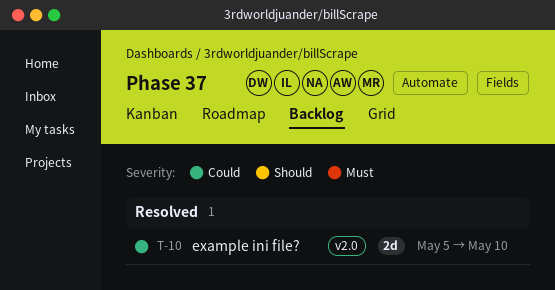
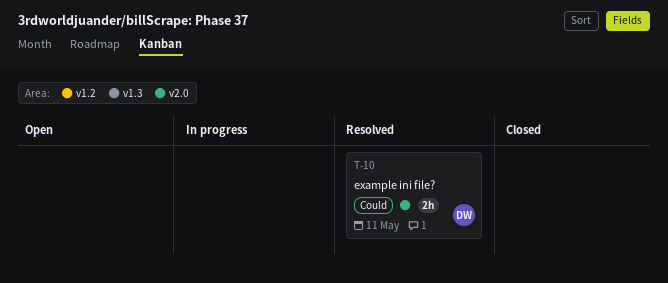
T-10, estimate: 2d -> 2h
T-10, due: May 10 -> May 11

